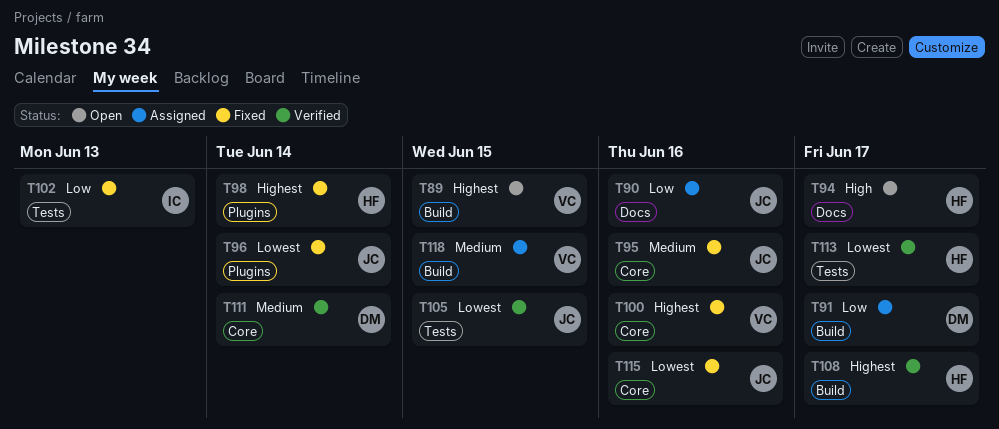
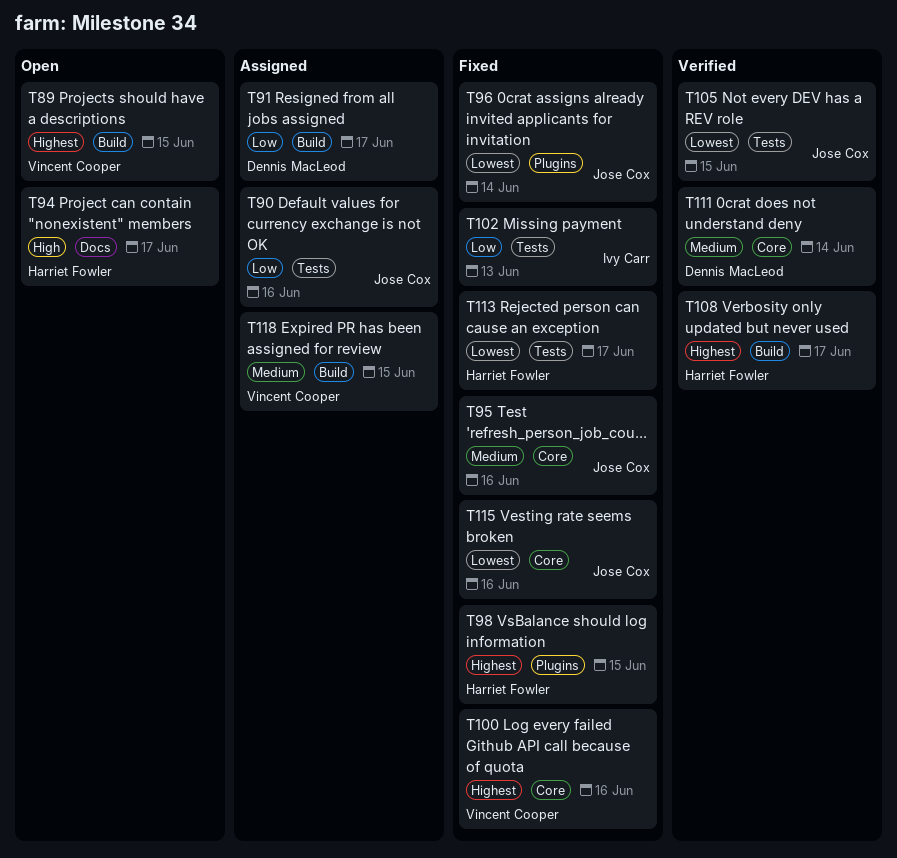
T90, label: Docs -> Tests
T98, due: Jun 14 -> Jun 15
T113, status: Verified -> Fixed

